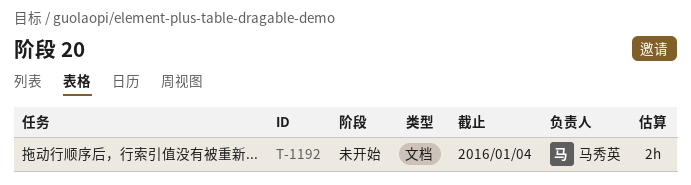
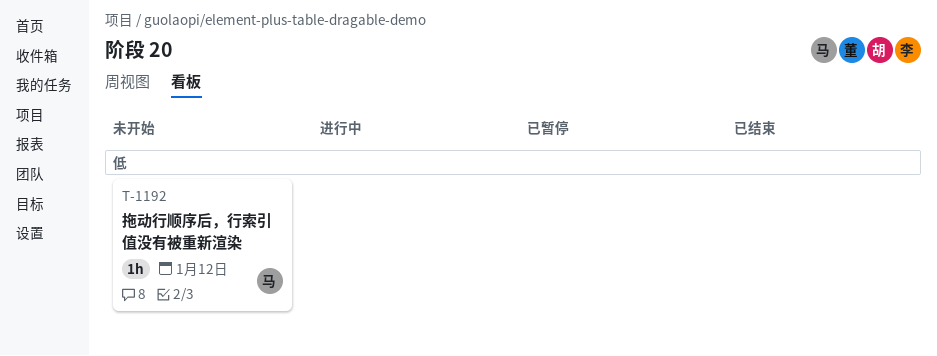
T-1192, estimate: 2h -> 1h
T-1192, due: Jan 4 -> Jan 12

